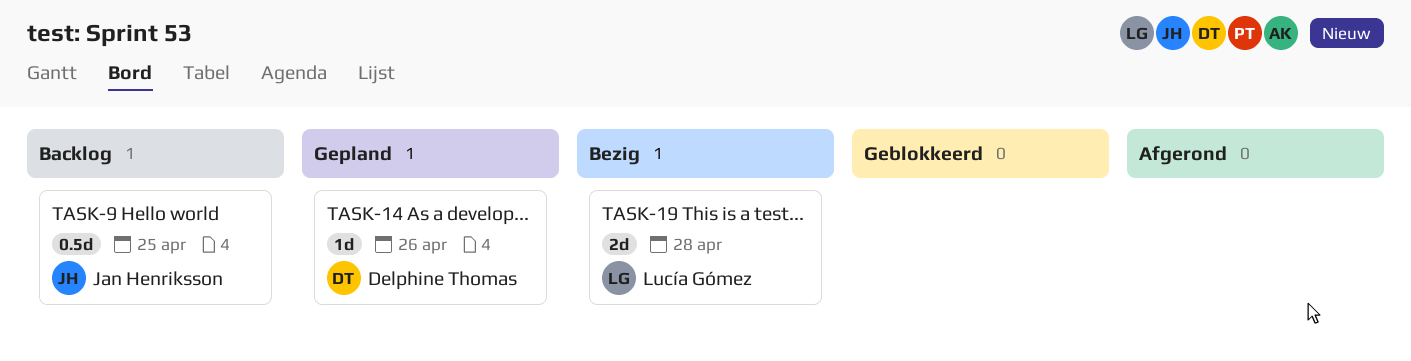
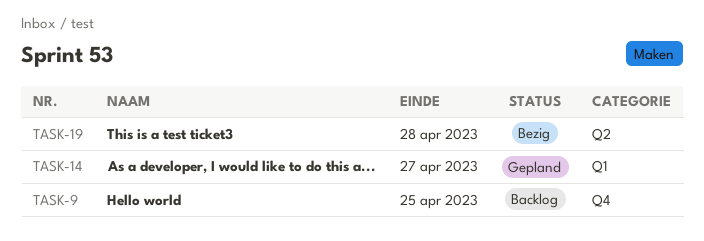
TASK-14, due: Apr 26 -> Apr 27

